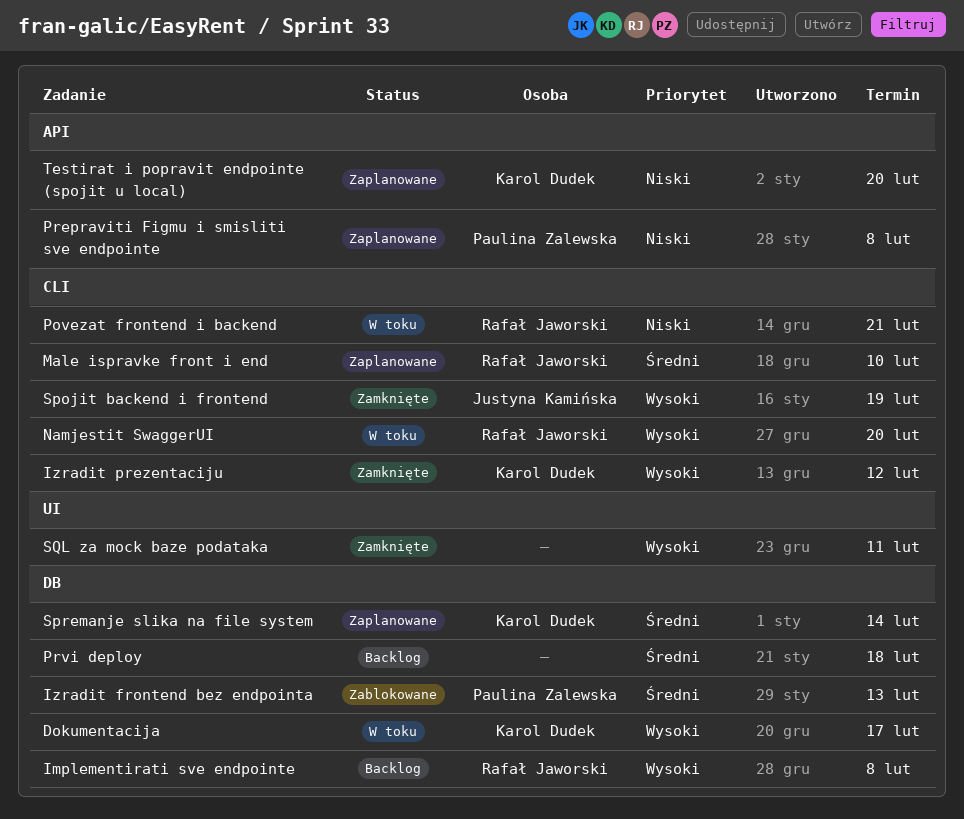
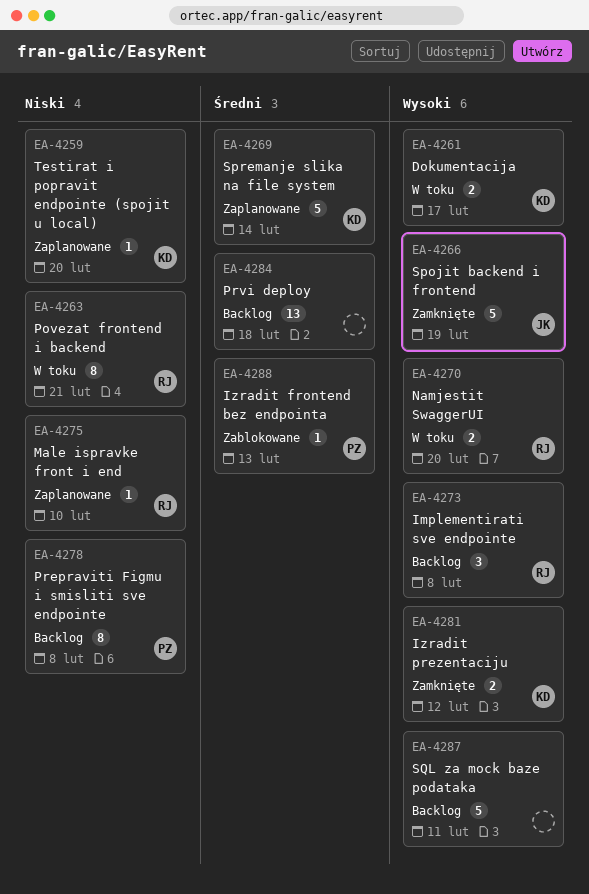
Male ispravke front i end, priority: Średni -> Niski
Prepraviti Figmu i smisliti sve endpointe, status: Zaplanowane -> Backlog
SQL za mock baze podataka, status: Zamknięte -> Backlog

